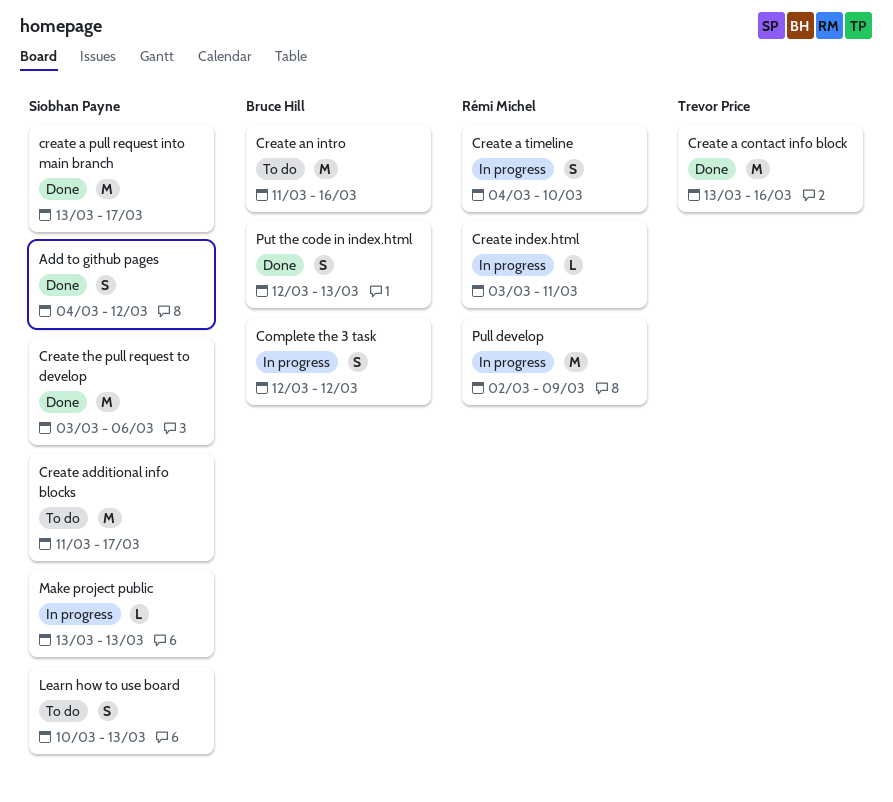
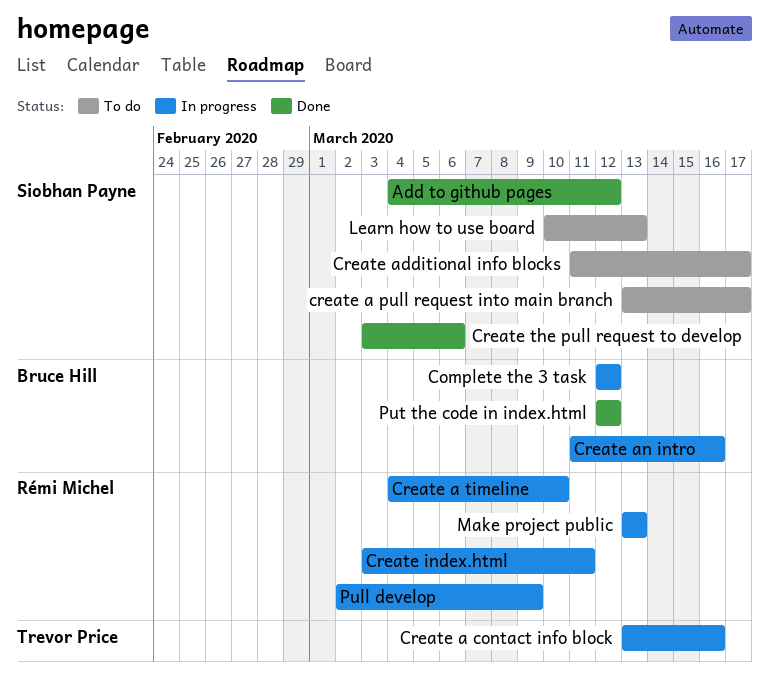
Create a contact info block, status: Done -> In progress
create a pull request into main branch, status: Done -> To do
Create an intro, status: To do -> In progress
Make project public, owner: Siobhan Payne -> Rémi Michel
Put the code in index.html, due: Mar 13 -> Mar 12

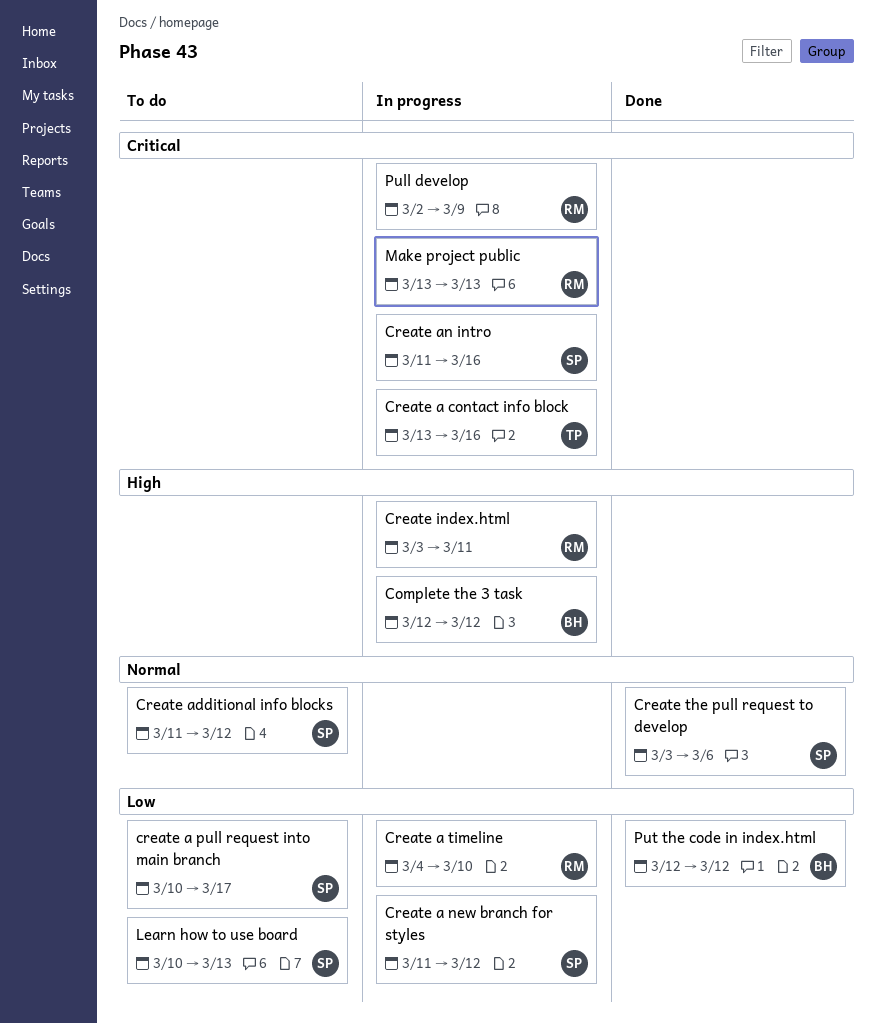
Add to github pages: present -> none
Create a new branch for styles: none -> present
create a pull request into main branch, start: Mar 13 -> Mar 10
Create additional info blocks, due: Mar 17 -> Mar 12
Create an intro, owner: Bruce Hill -> Siobhan Payne

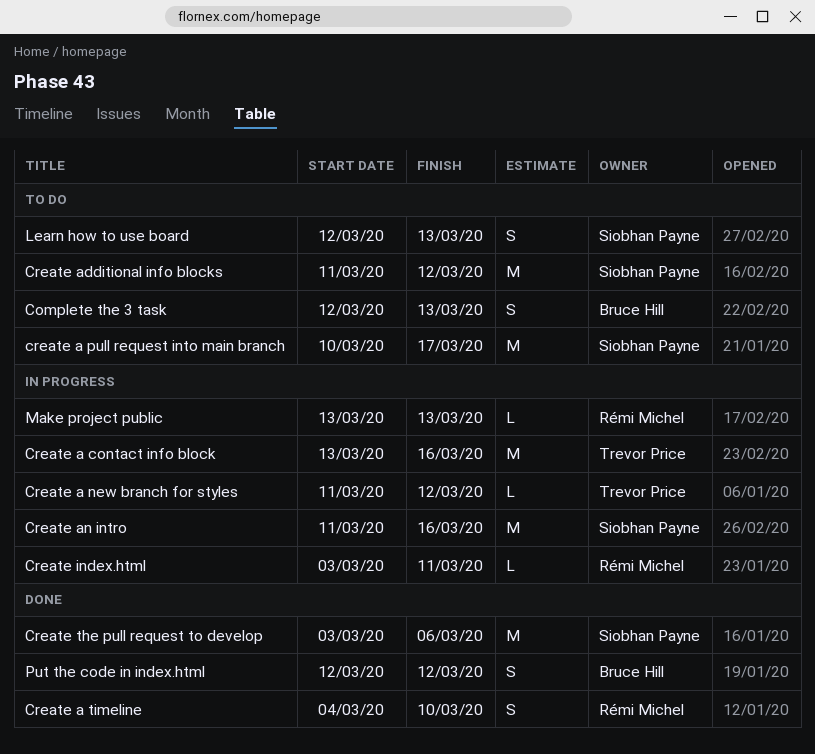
Complete the 3 task, status: In progress -> To do
Complete the 3 task, due: Mar 12 -> Mar 13
Create a new branch for styles, owner: Siobhan Payne -> Trevor Price
Create a timeline, status: In progress -> Done
Learn how to use board, start: Mar 10 -> Mar 12
Pull develop: present -> none

